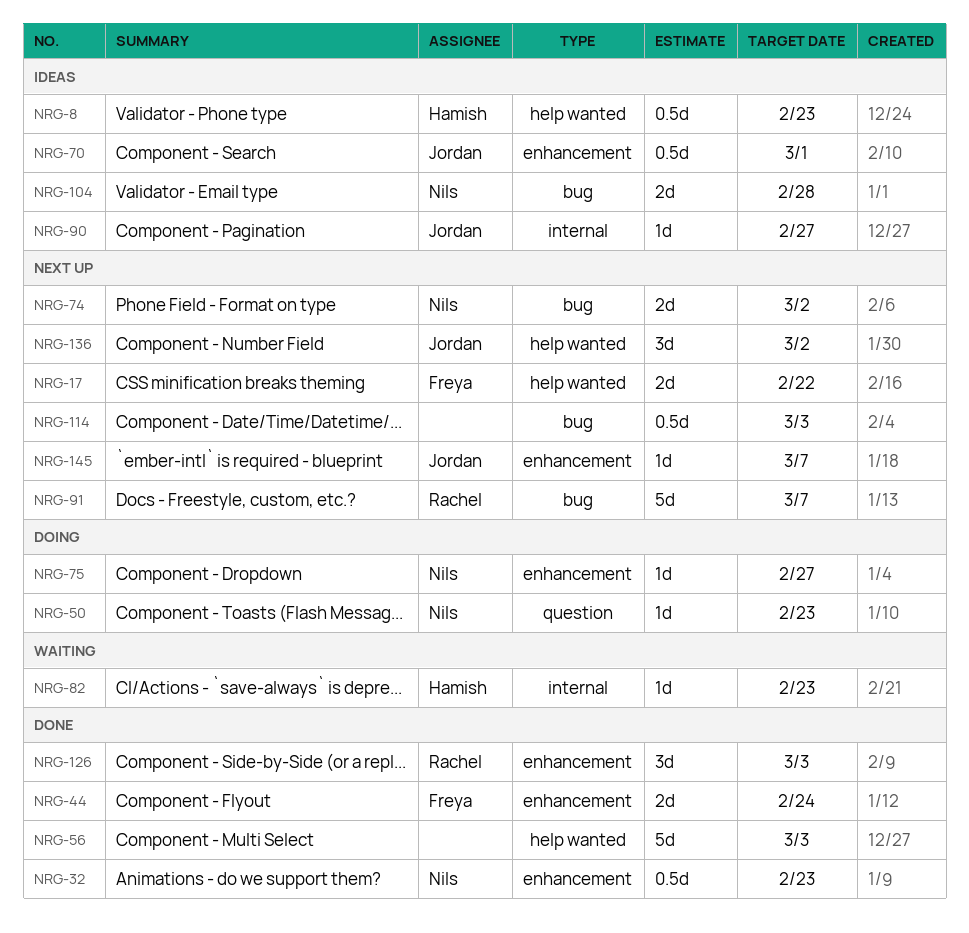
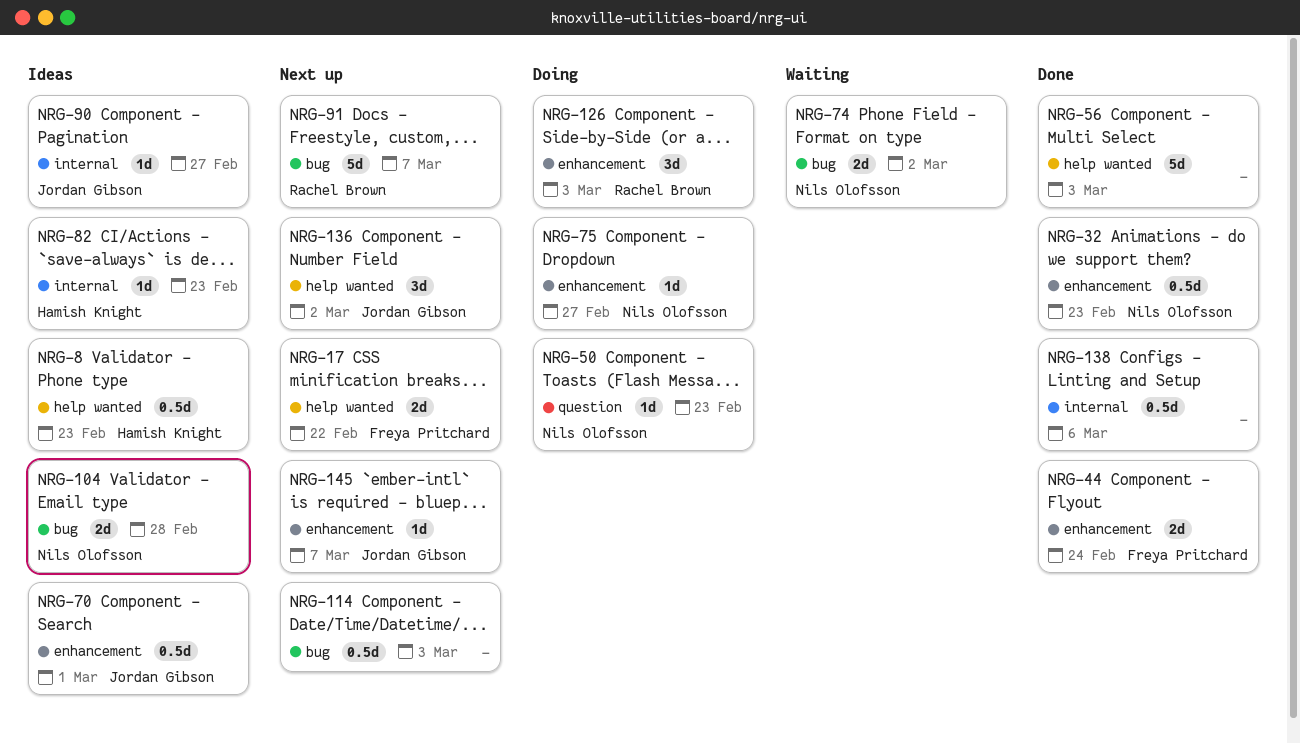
NRG-74, status: Next up -> Waiting
NRG-82, status: Waiting -> Ideas
NRG-126, status: Done -> Doing
NRG-138: none -> present

